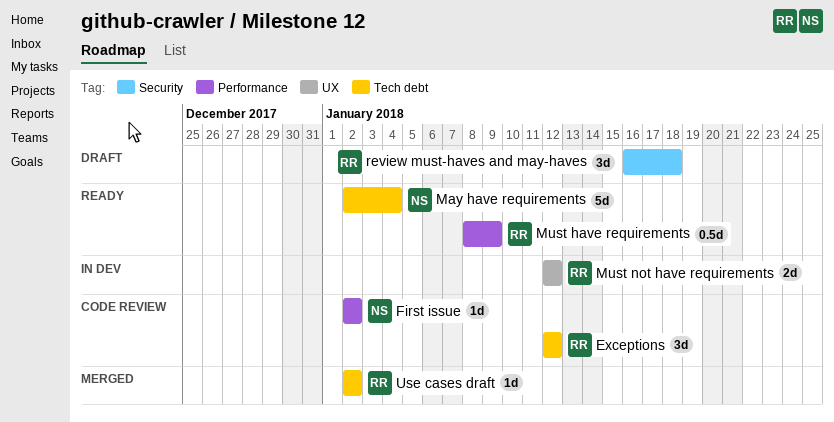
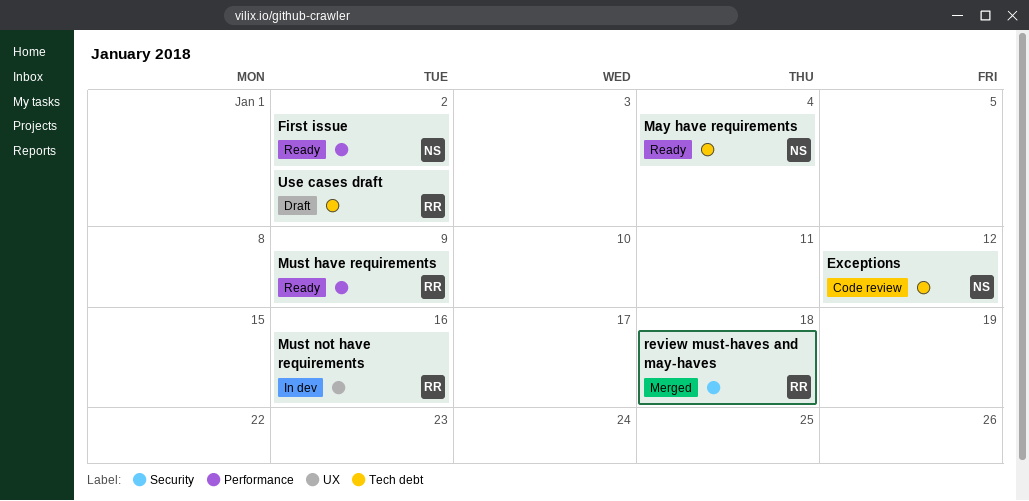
Exceptions, owner: RR -> NS
First issue, status: Code review -> Ready
Must not have requirements, due: Jan 12 -> Jan 16
review must-haves and may-haves, status: Draft -> Merged
Use cases draft, status: Merged -> Draft

